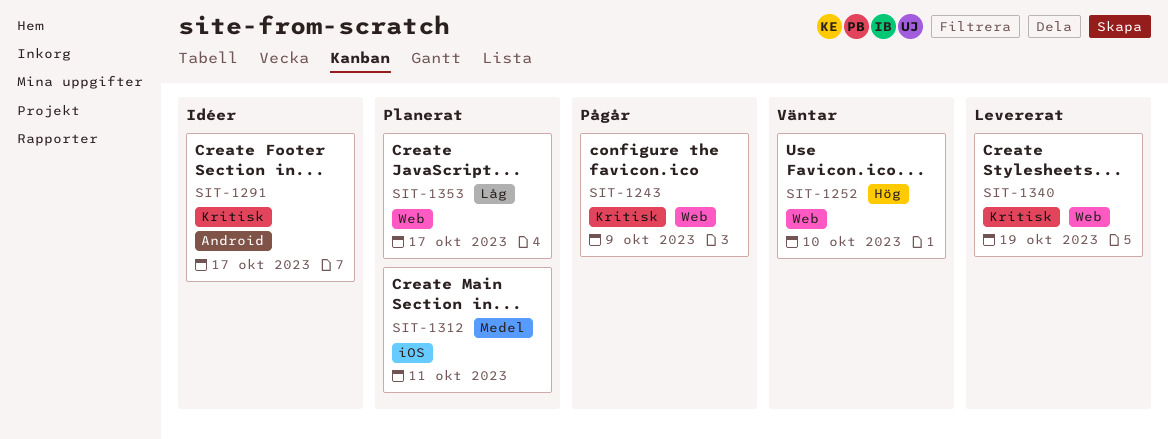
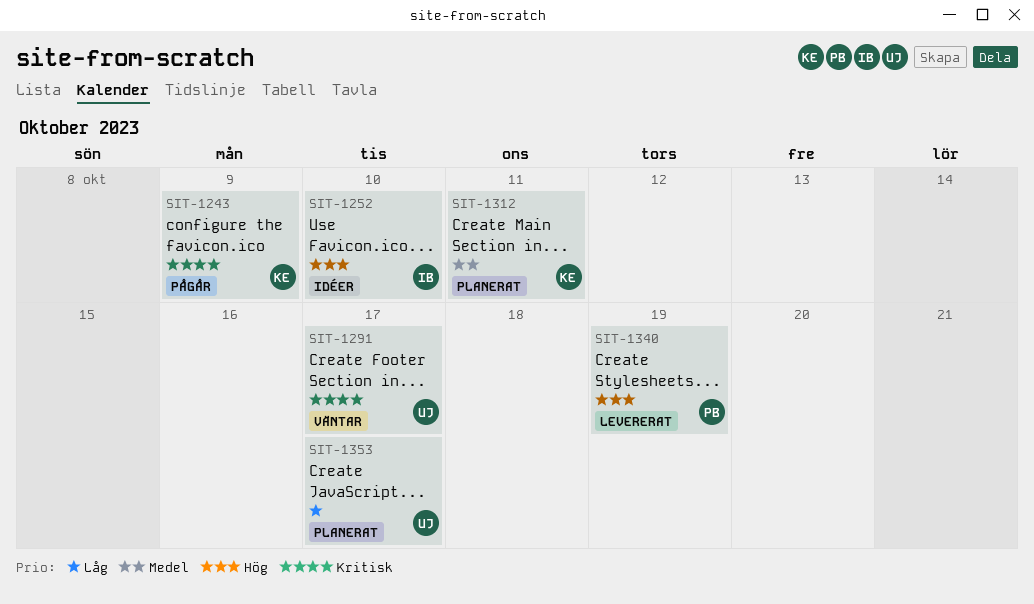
SIT-1252, status: Väntar -> Idéer
SIT-1291, status: Idéer -> Väntar
SIT-1340, priority: Kritisk -> Hög

